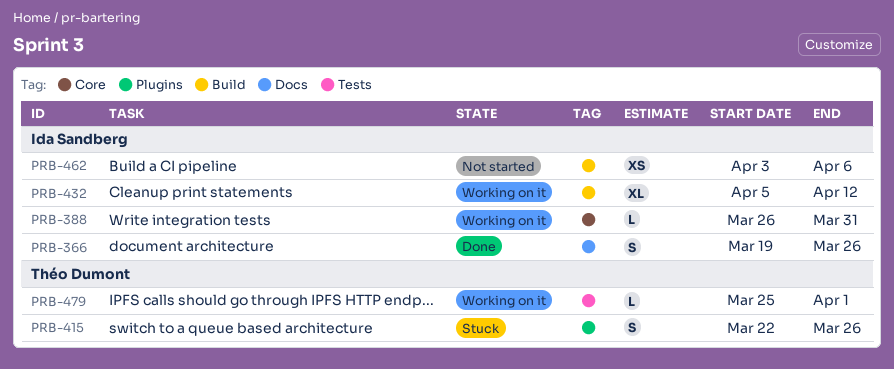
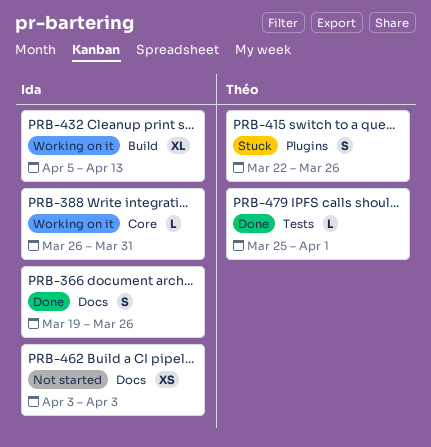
PRB-432, due: Apr 12 -> Apr 13
PRB-462, label: Build -> Docs
PRB-462, due: Apr 6 -> Apr 3
PRB-479, status: Working on it -> Done

